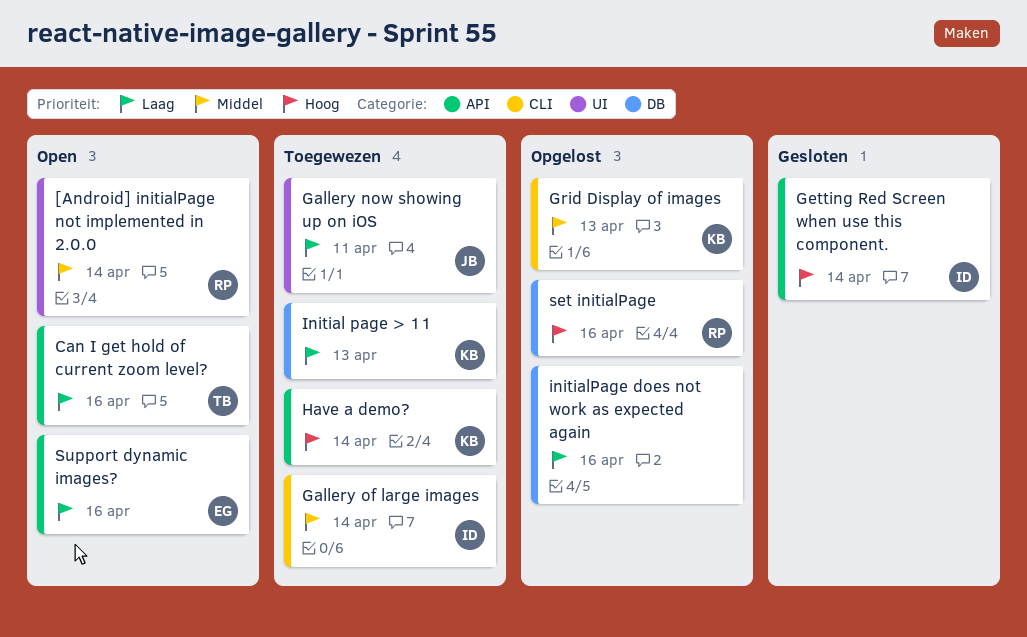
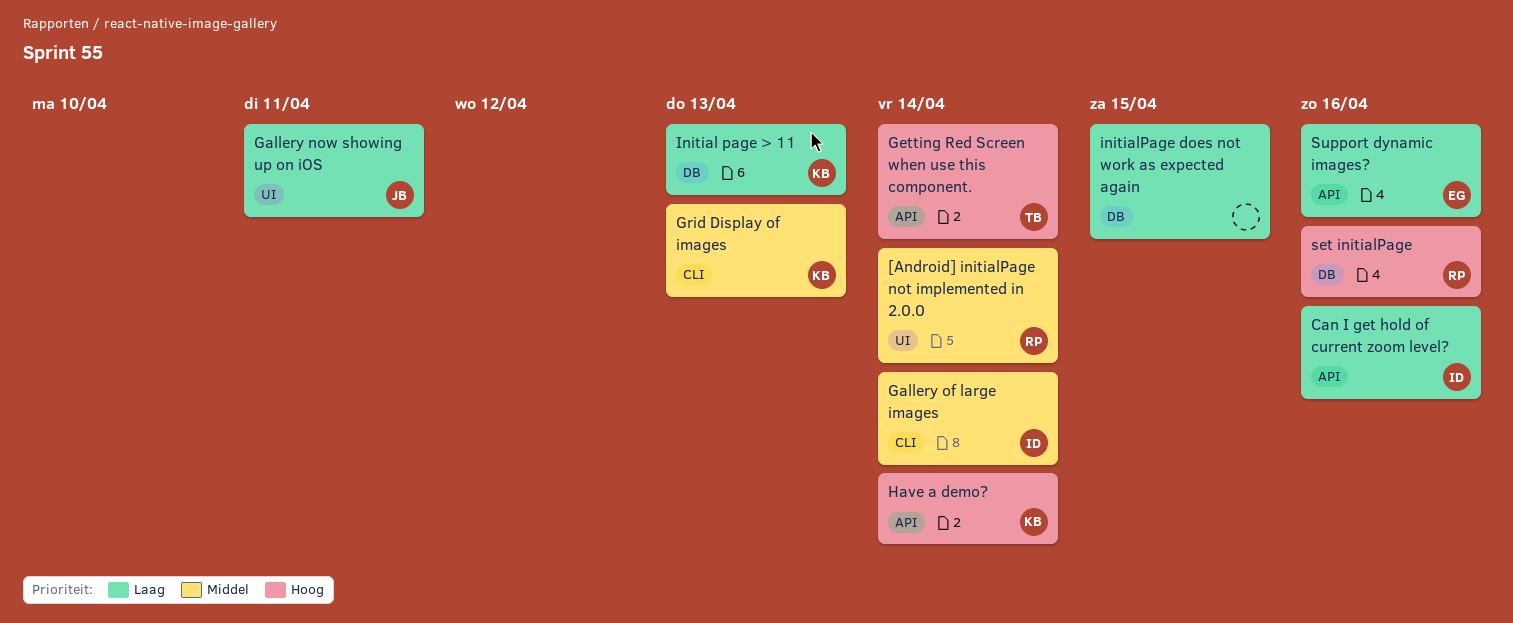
Can I get hold of current zoom level?, owner: TB -> ID
Getting Red Screen when use this component., owner: ID -> TB
initialPage does not work as expected again, due: Apr 16 -> Apr 15

